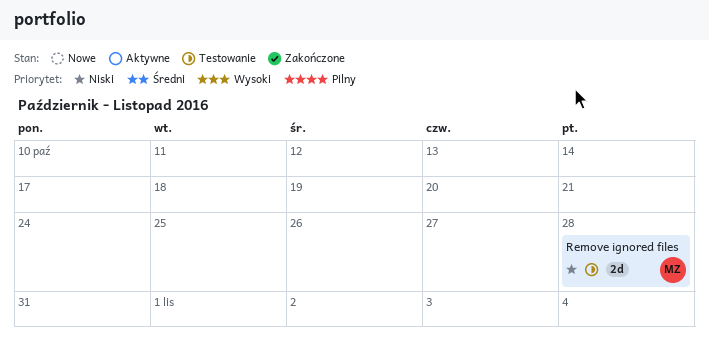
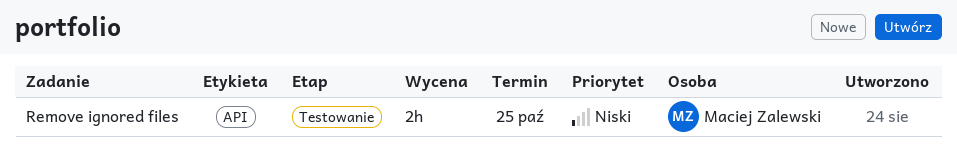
Remove ignored files, estimate: 2d -> 2h
Remove ignored files, due: Oct 28 -> Oct 25

